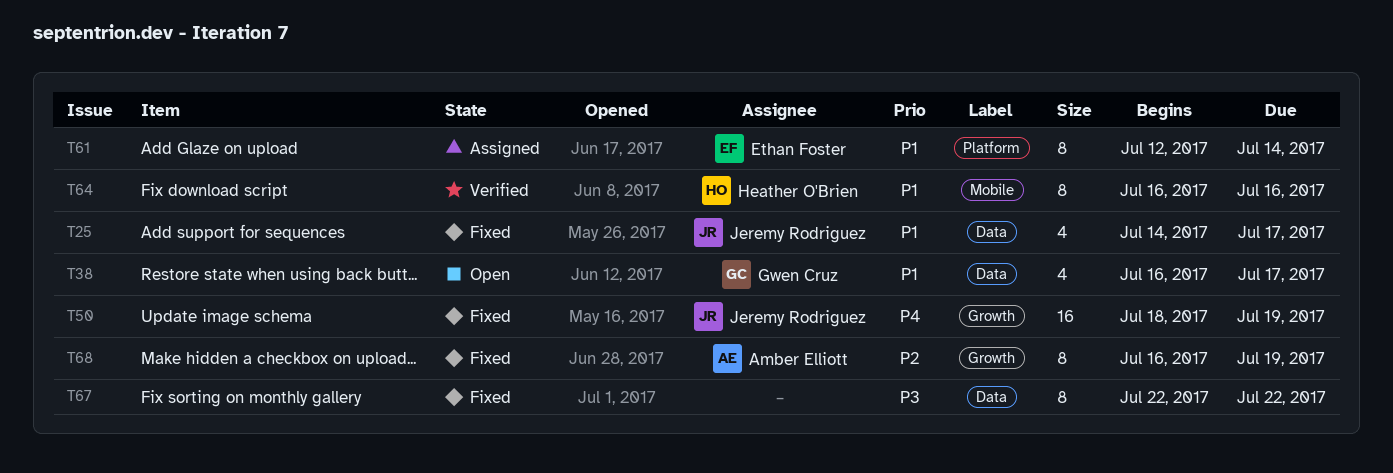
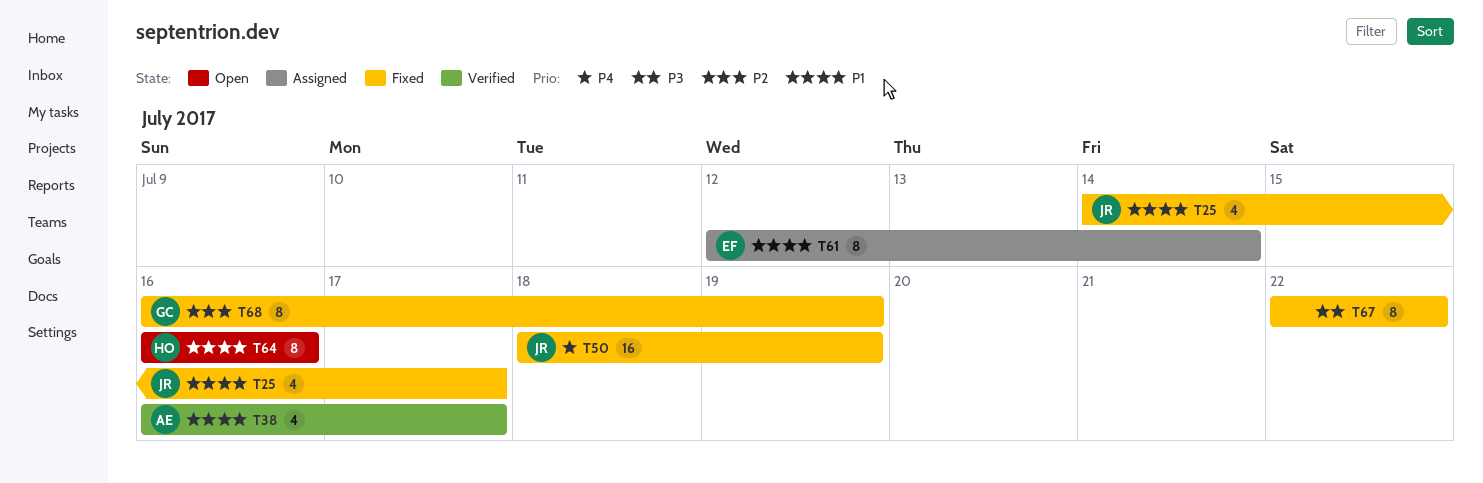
T38, status: Open -> Verified
T38, owner: Gwen Cruz -> Amber Elliott
T64, status: Verified -> Open
T68, owner: Amber Elliott -> Gwen Cruz

